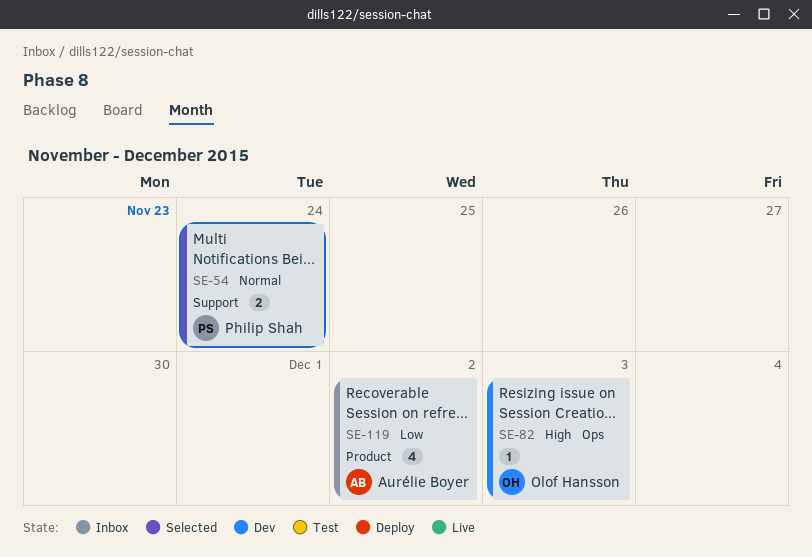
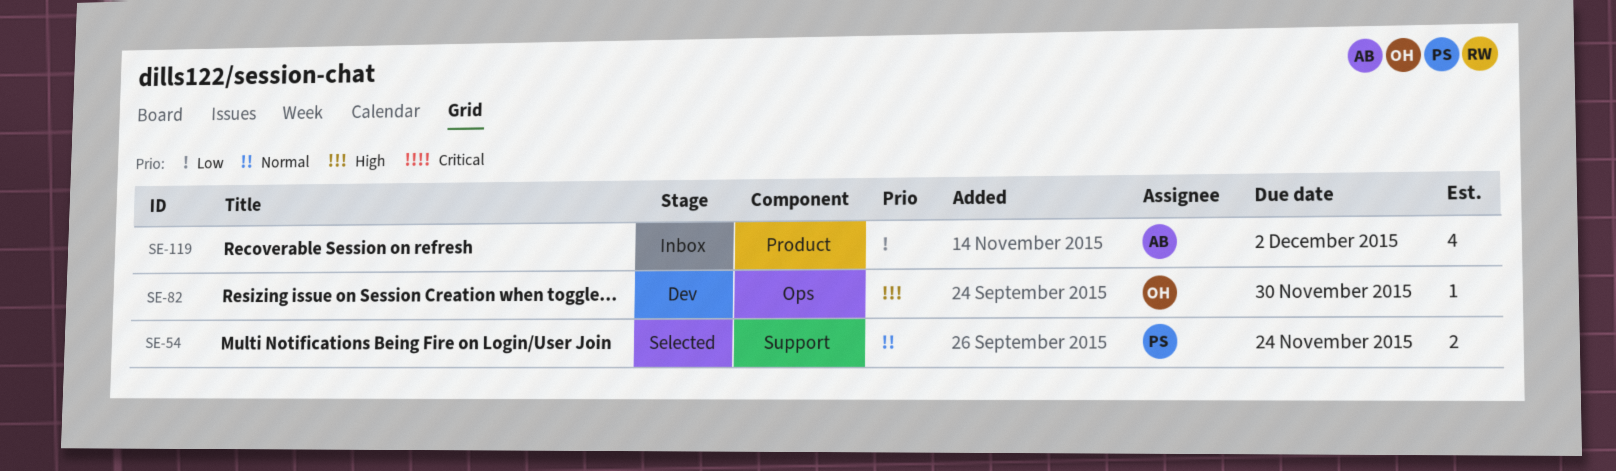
SE-82, due: Dec 3 -> Nov 30

